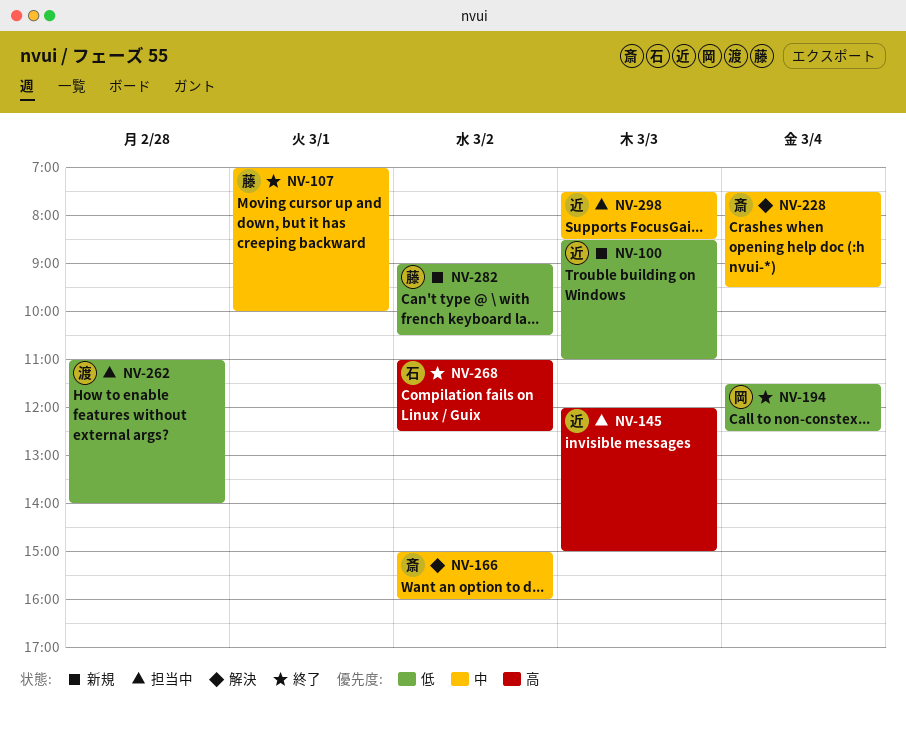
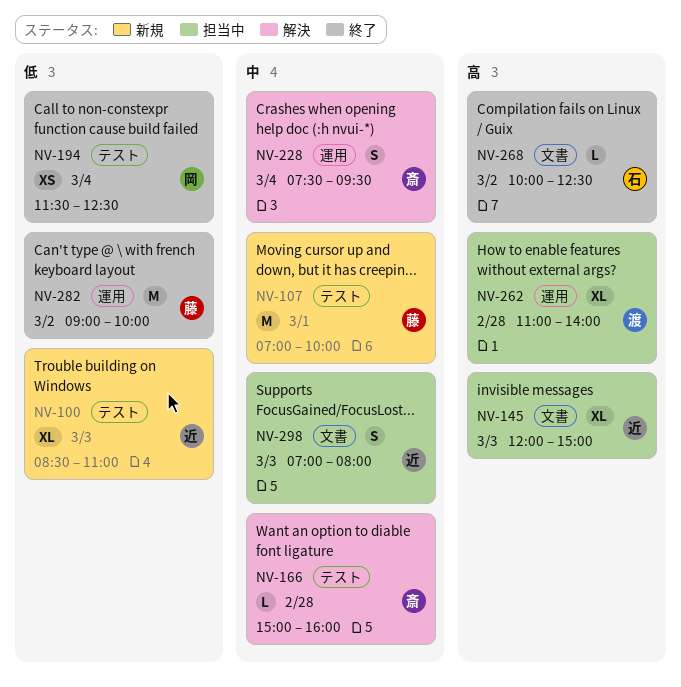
NV-107, status: 終了 -> 新規
NV-166, day: Mar 2 -> Feb 28
NV-262, priority: 低 -> 高
NV-268, begins: 11:00 -> 10:00
NV-282, status: 新規 -> 終了
NV-282, ends: 10:30 -> 10:00
NV-298, begins: 07:30 -> 07:00
NV-298, ends: 08:30 -> 08:00

